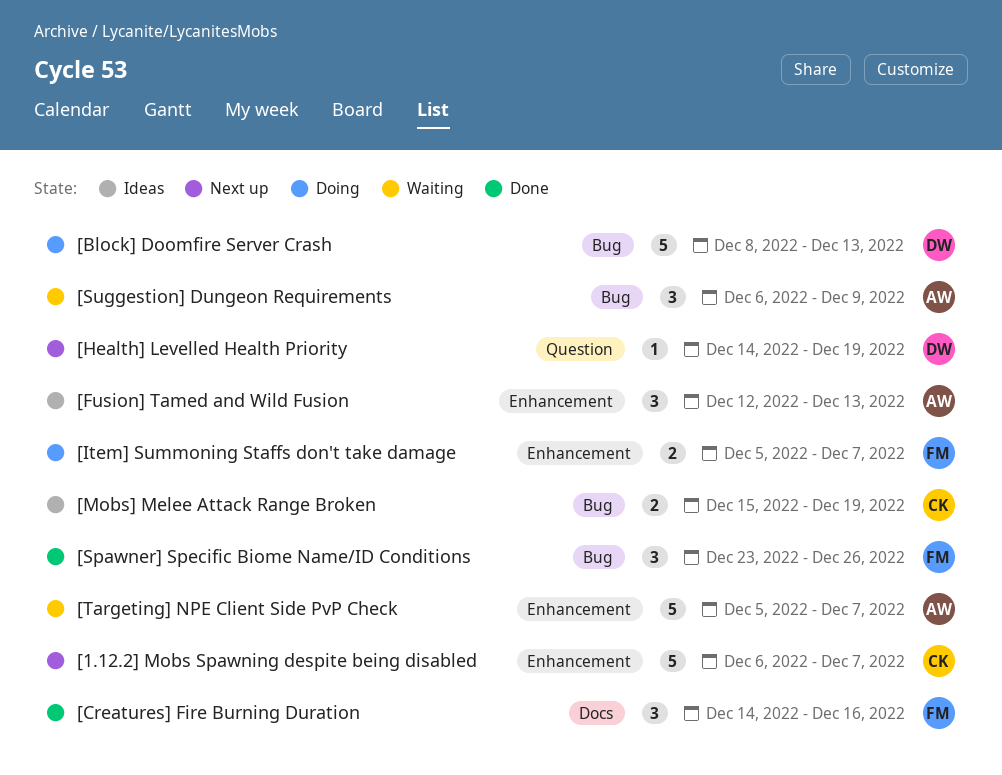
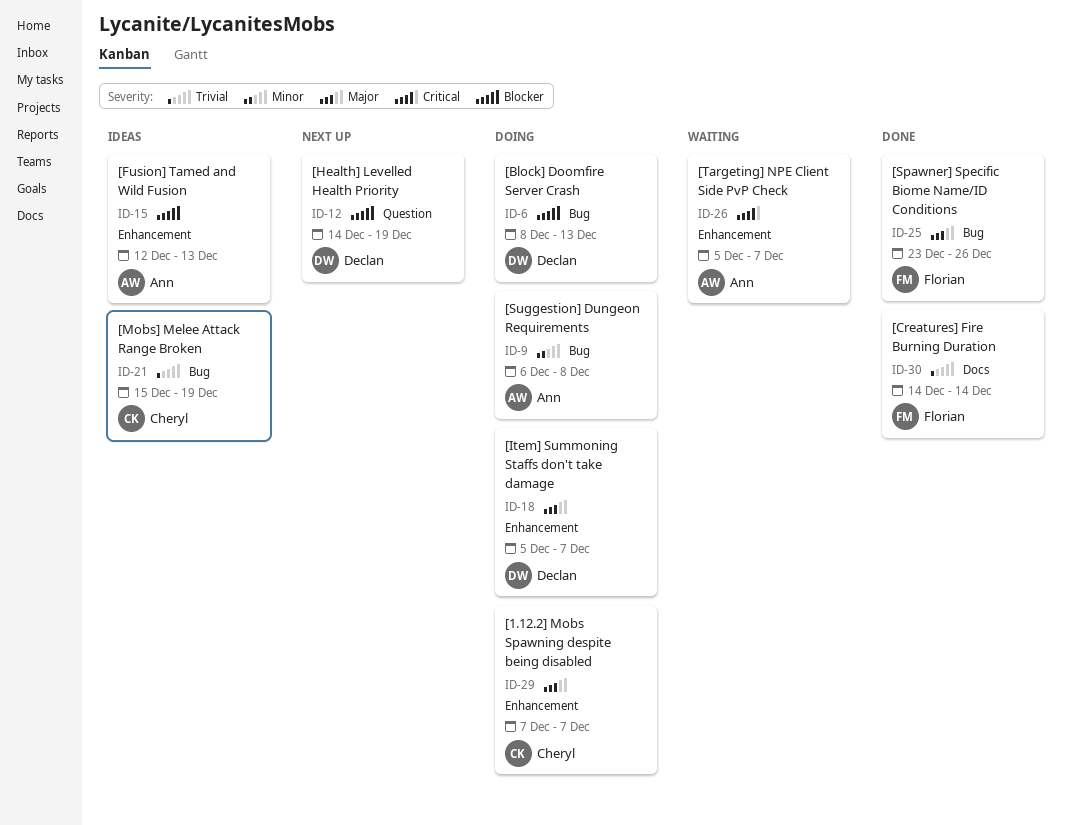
[1.12.2] Mobs Spawning despite being disabled, status: Next up -> Doing
[1.12.2] Mobs Spawning despite being disabled, start: Dec 6 -> Dec 7
[Creatures] Fire Burning Duration, due: Dec 16 -> Dec 14
[Item] Summoning Staffs don't take damage, owner: Florian -> Declan
[Suggestion] Dungeon Requirements, status: Waiting -> Doing
[Suggestion] Dungeon Requirements, due: Dec 9 -> Dec 8

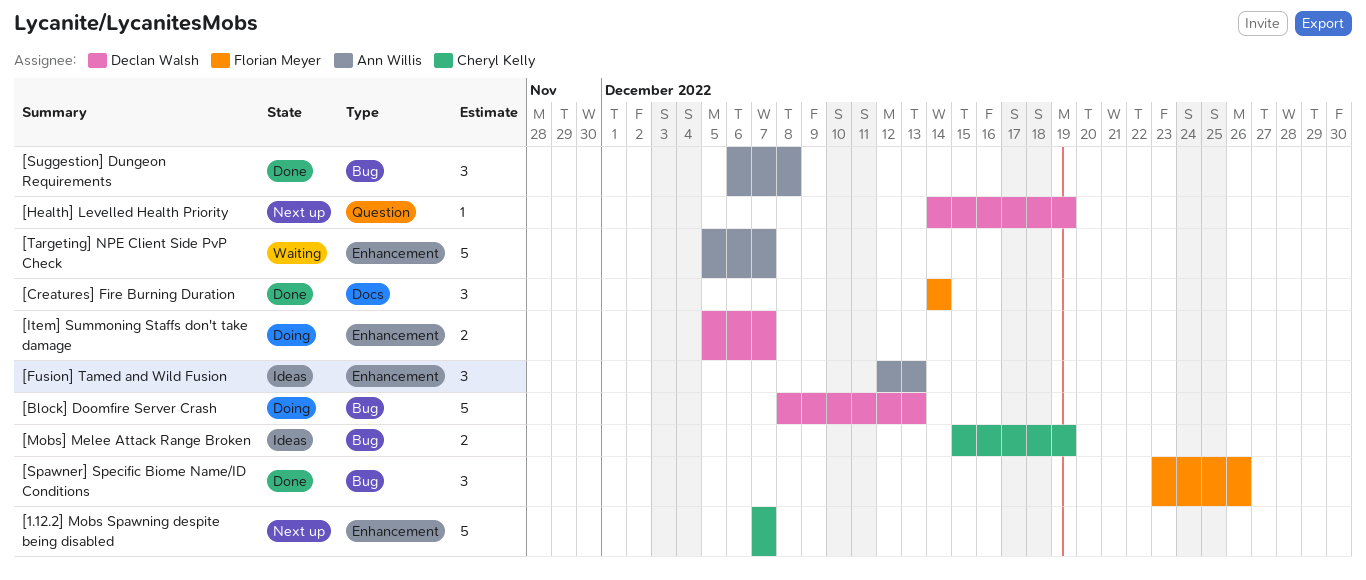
[1.12.2] Mobs Spawning despite being disabled, status: Doing -> Next up
[Suggestion] Dungeon Requirements, status: Doing -> Done

